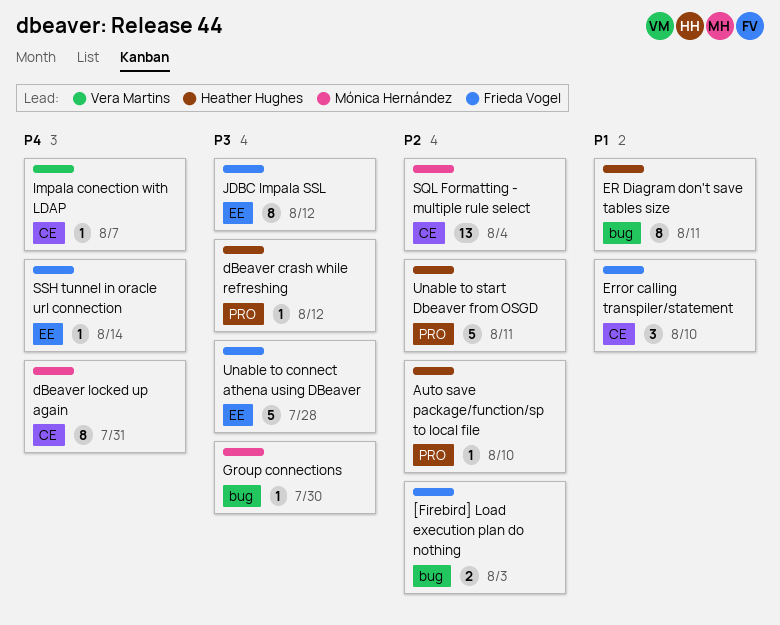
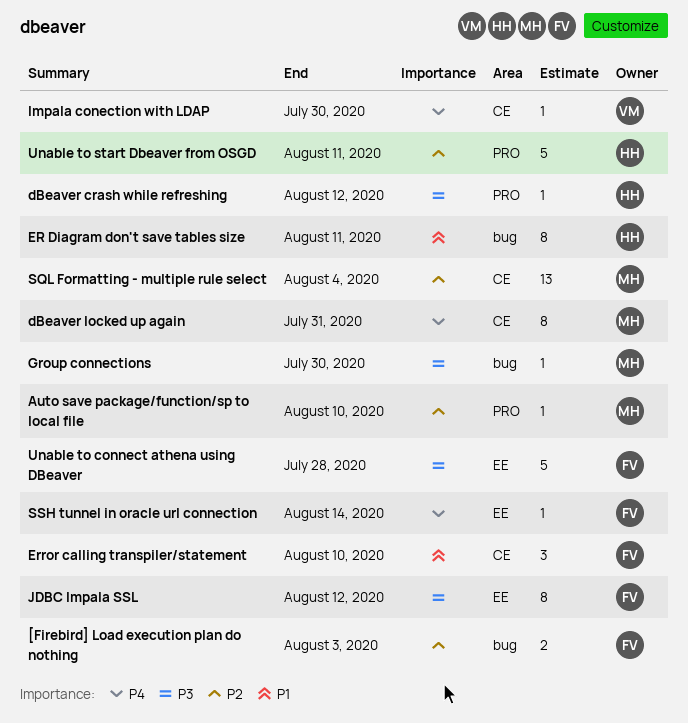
Auto save package/function/sp to local file, owner: Heather Hughes -> Mónica Hernández
Impala conection with LDAP, due: Aug 7 -> Jul 30

